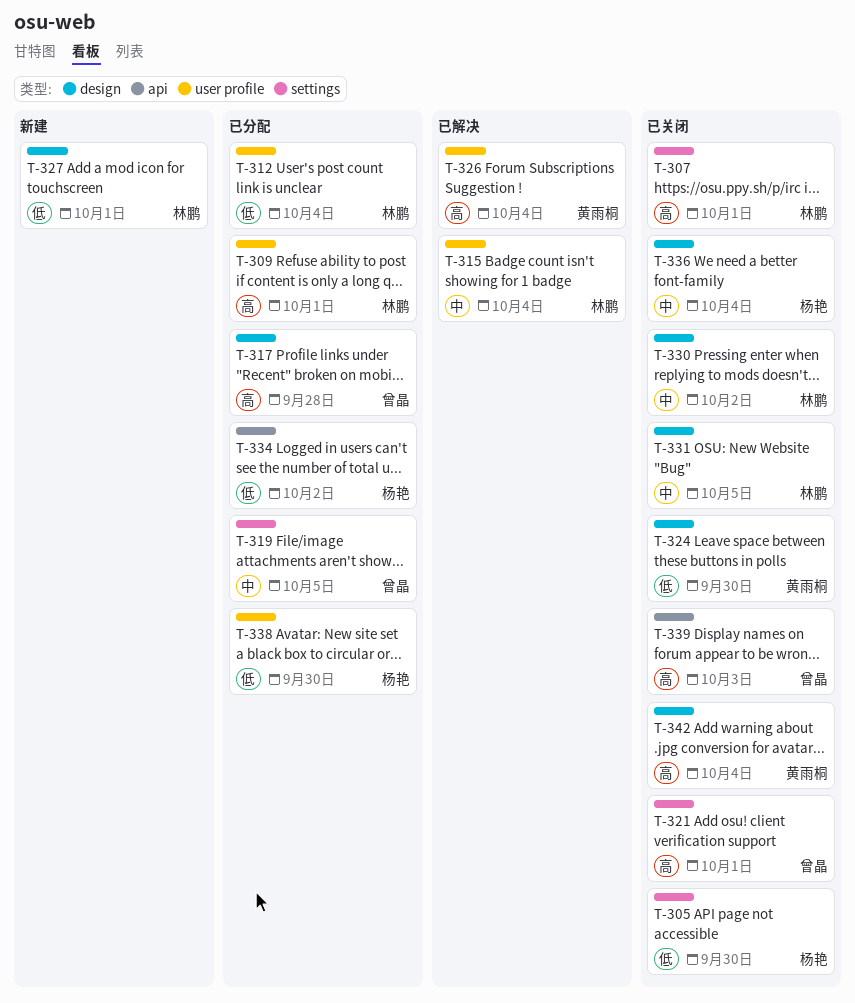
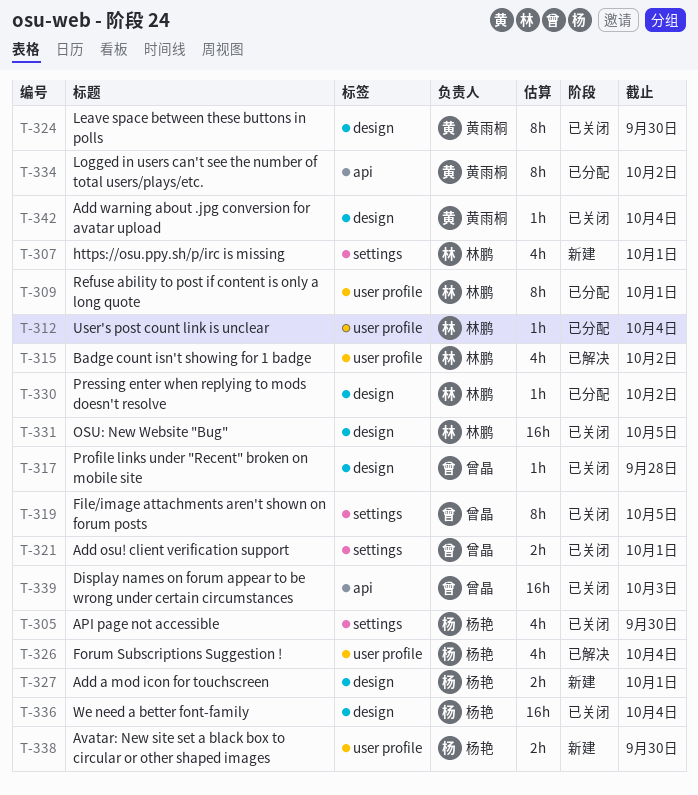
T-307, status: 已关闭 -> 新建
T-315, due: Oct 4 -> Oct 2
T-317, status: 已分配 -> 已关闭
T-319, status: 已分配 -> 已关闭
T-326, owner: 黄雨桐 -> 杨艳
T-327, owner: 林鹏 -> 杨艳
T-330, status: 已关闭 -> 已分配
T-334, owner: 杨艳 -> 黄雨桐
T-338, status: 已分配 -> 新建

